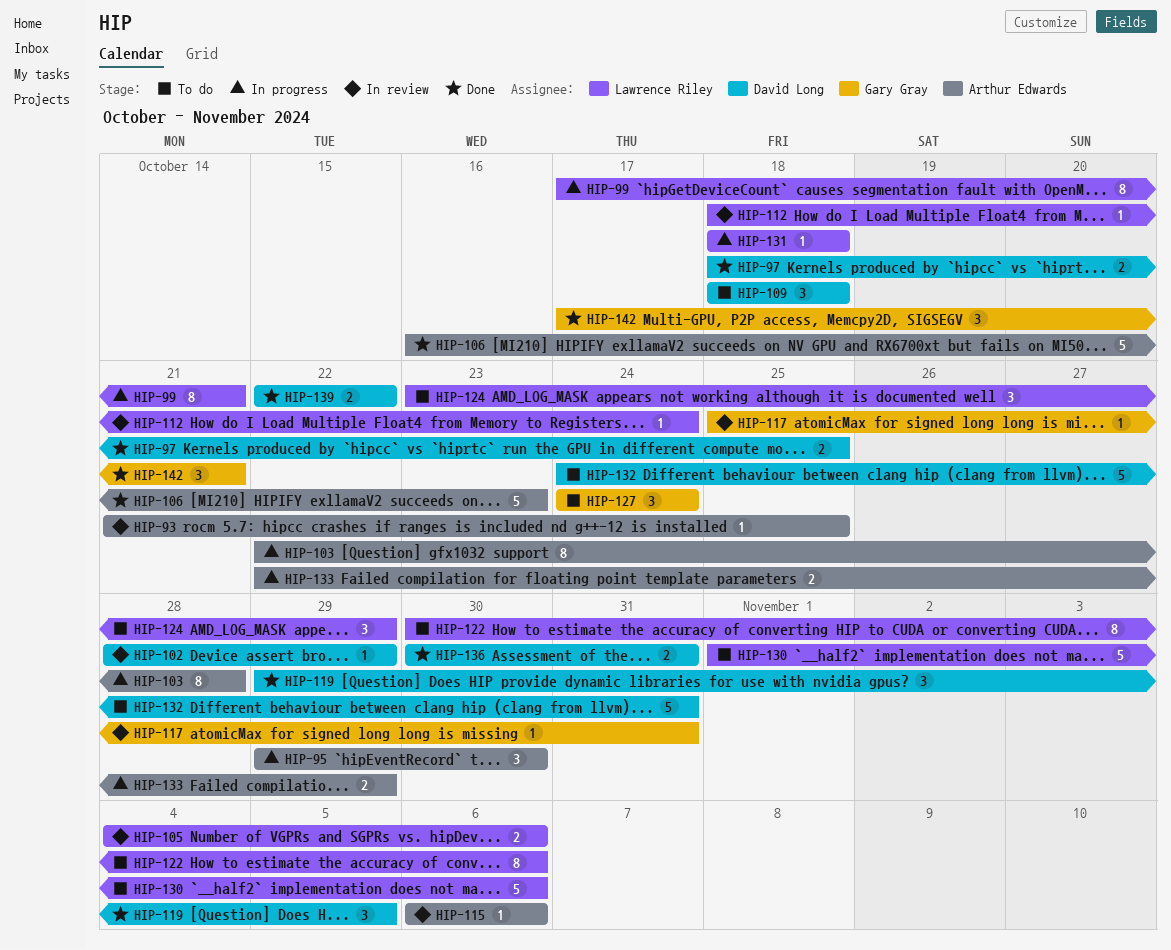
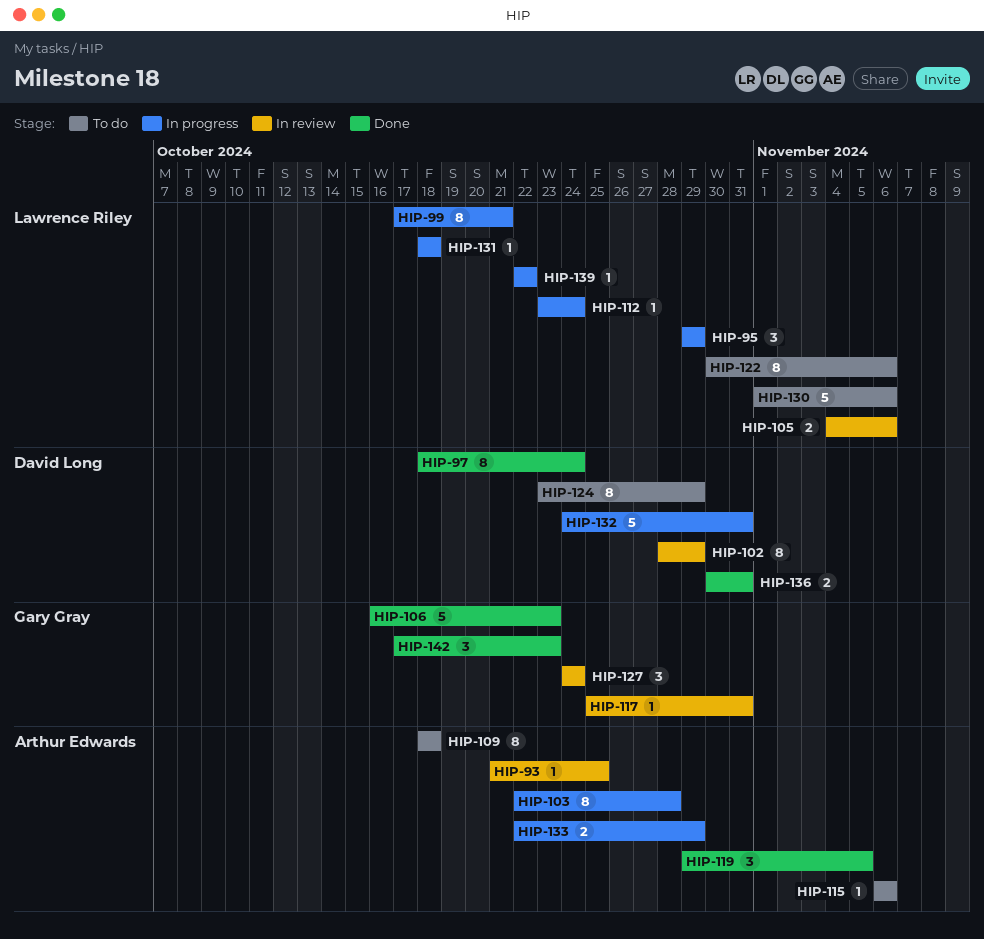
HIP-95, owner: Arthur Edwards -> Lawrence Riley
HIP-95, due: Oct 30 -> Oct 29
HIP-97, estimate: 2 -> 8
HIP-97, due: Oct 25 -> Oct 24
HIP-102, estimate: 1 -> 8
HIP-106, owner: Arthur Edwards -> Gary Gray
HIP-109, owner: David Long -> Arthur Edwards
HIP-109, estimate: 3 -> 8
HIP-112, status: In review -> In progress
HIP-112, start: Oct 18 -> Oct 23
HIP-115, status: In review -> To do
HIP-119, owner: David Long -> Arthur Edwards
HIP-124, owner: Lawrence Riley -> David Long
HIP-124, estimate: 3 -> 8
HIP-127, status: To do -> In review
HIP-132, status: To do -> In progress
HIP-139, status: Done -> In progress
HIP-139, owner: David Long -> Lawrence Riley
HIP-139, estimate: 2 -> 1
HIP-142, due: Oct 21 -> Oct 23

